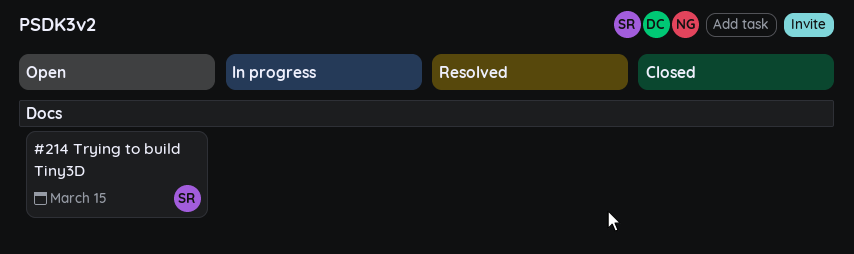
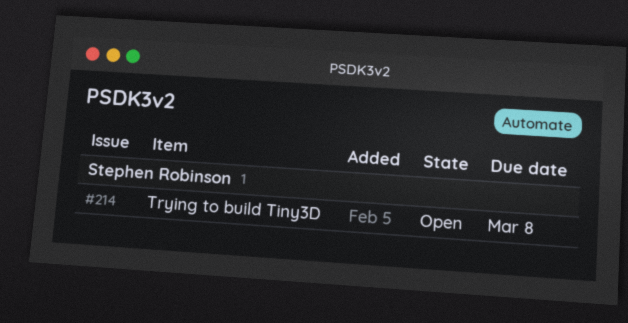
#214, due: Mar 15 -> Mar 8

